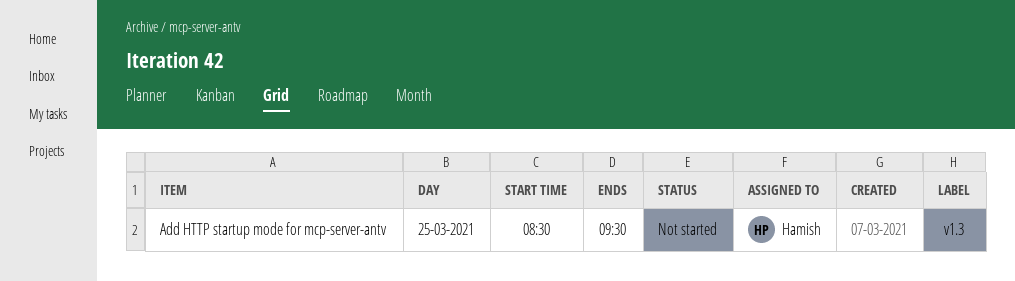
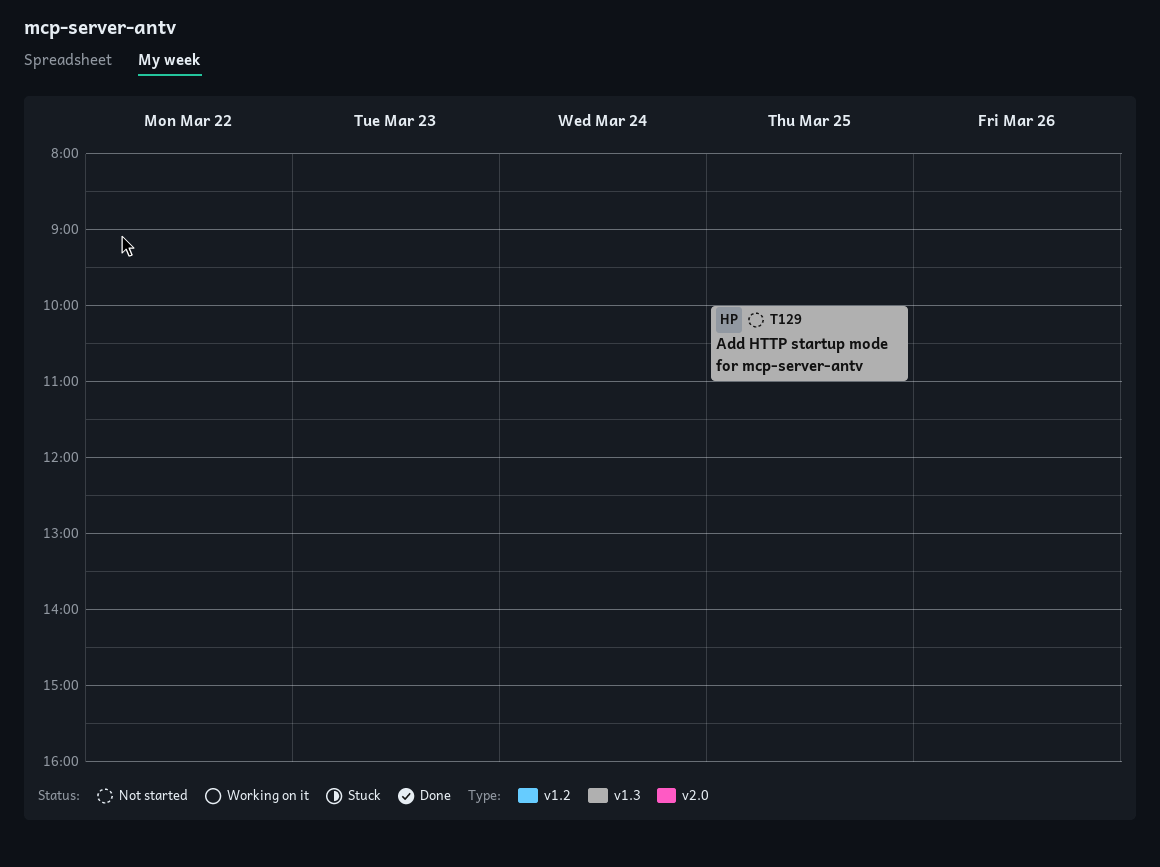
Add HTTP startup mode for mcp-server-antv, begins: 08:30 -> 10:00
Add HTTP startup mode for mcp-server-antv, ends: 09:30 -> 11:00

